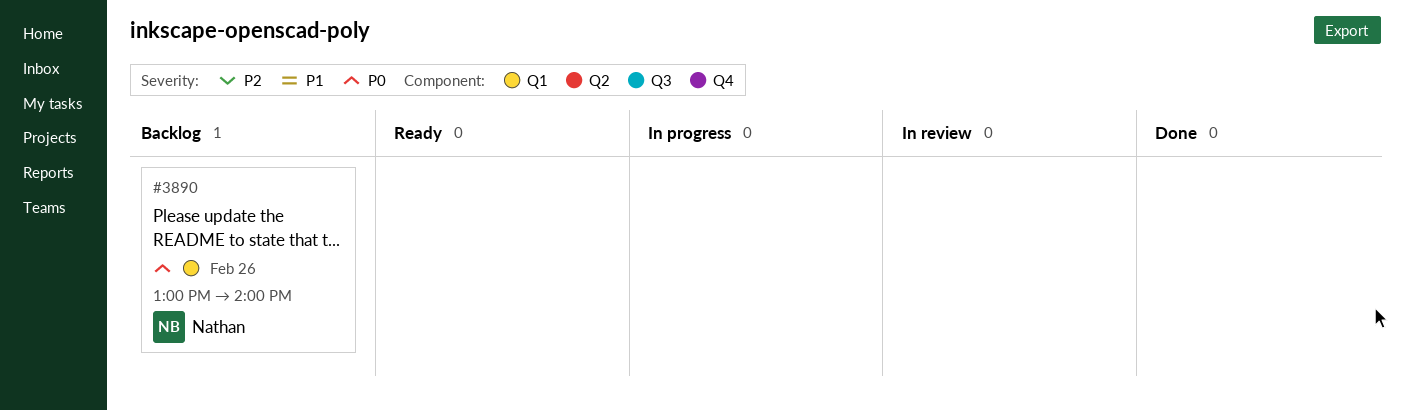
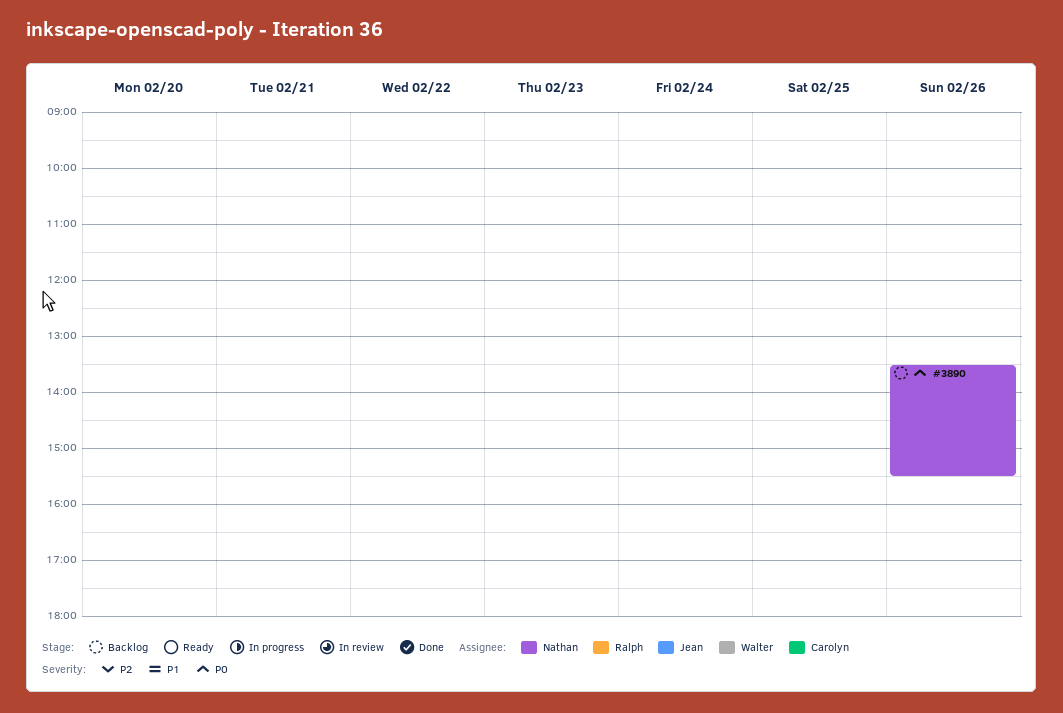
#3890, begins: 13:00 -> 13:30
#3890, ends: 14:00 -> 15:30

